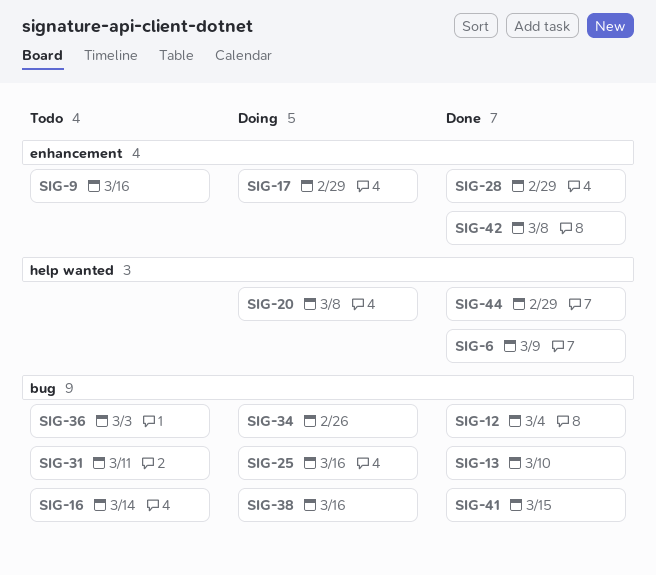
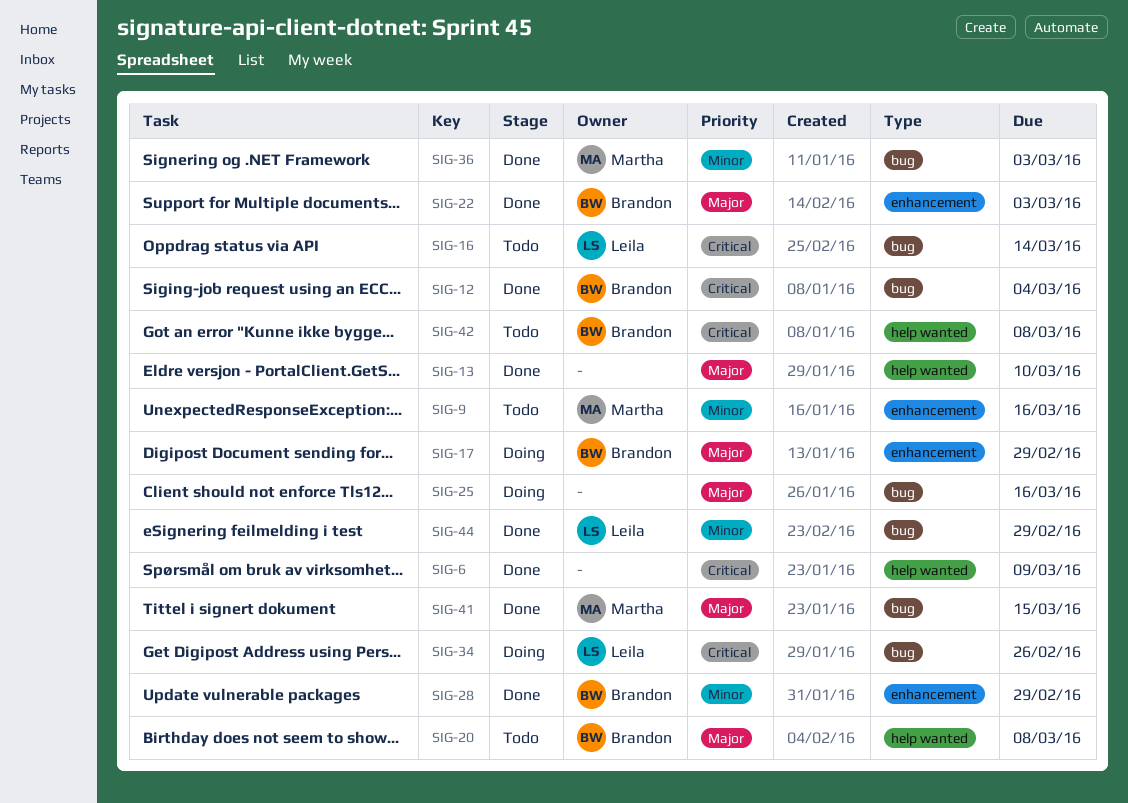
SIG-13, label: bug -> help wanted
SIG-20, status: Doing -> Todo
SIG-22: none -> present
SIG-31: present -> none
SIG-36, status: Todo -> Done
SIG-38: present -> none
SIG-42, status: Done -> Todo
SIG-42, label: enhancement -> help wanted
SIG-44, label: help wanted -> bug

